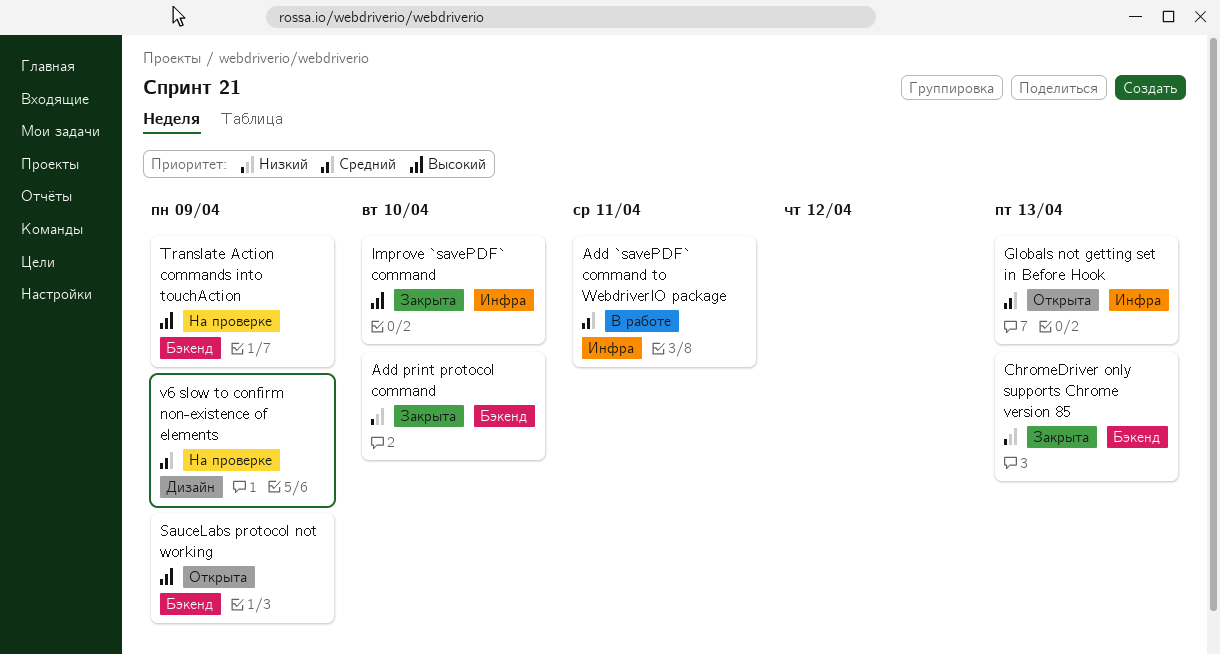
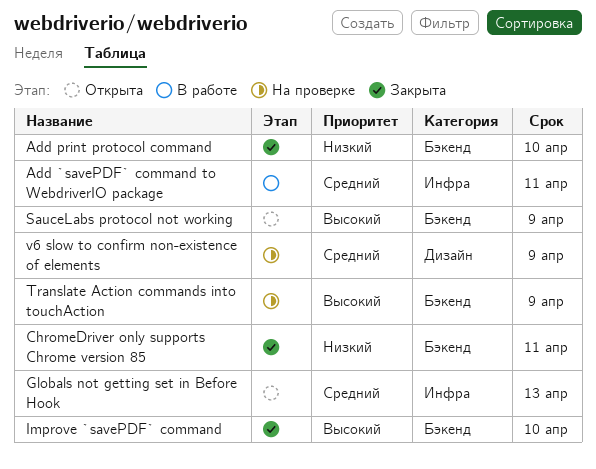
ChromeDriver only supports Chrome version 85, due: Apr 13 -> Apr 11
Improve `savePDF` command, label: Инфра -> Бэкенд

